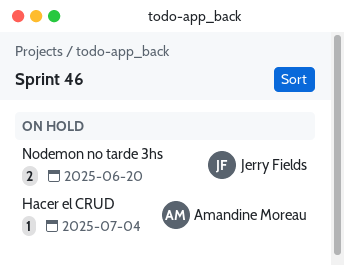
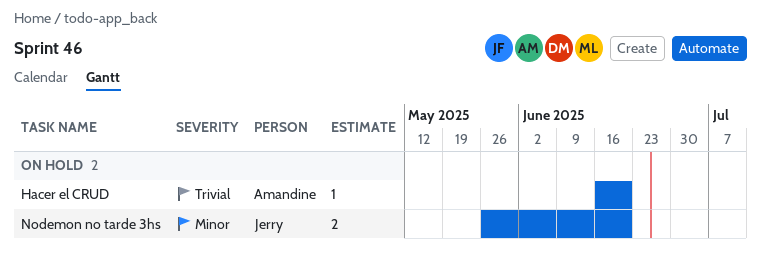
Hacer el CRUD, due: Jul 4 -> Jun 20

